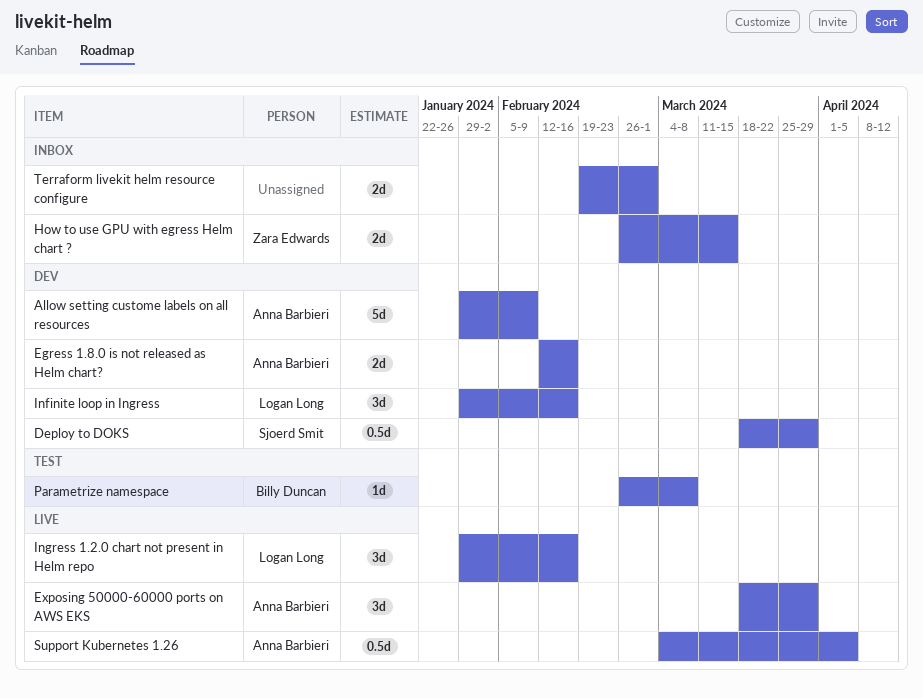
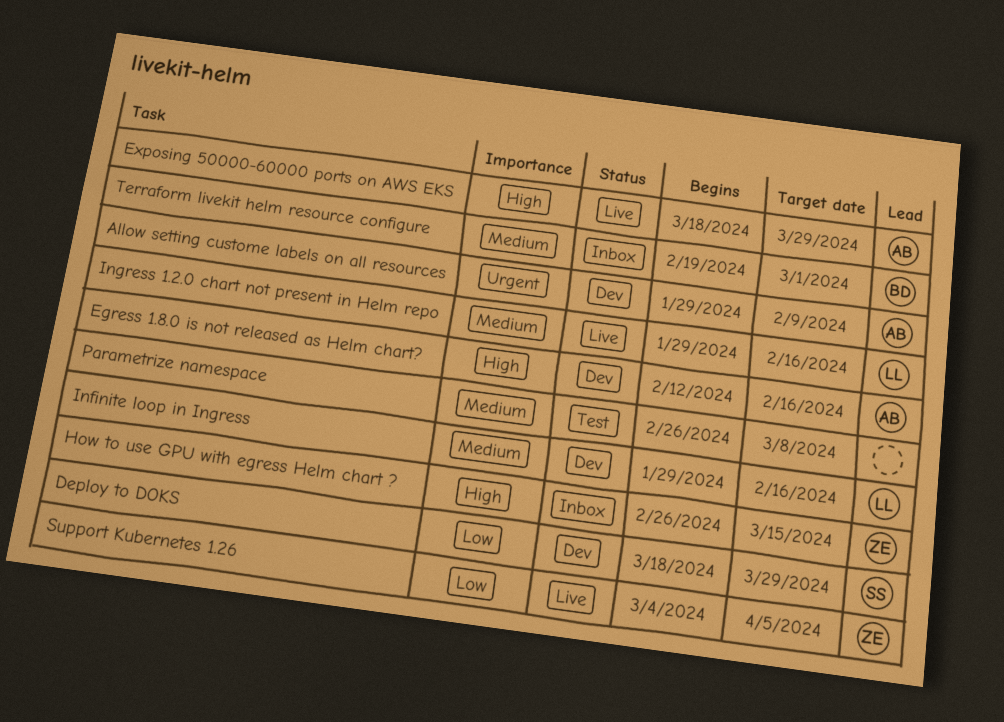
Parametrize namespace, owner: Billy Duncan -> none
Support Kubernetes 1.26, owner: Anna Barbieri -> Zara Edwards
Terraform livekit helm resource configure, owner: none -> Billy Duncan

